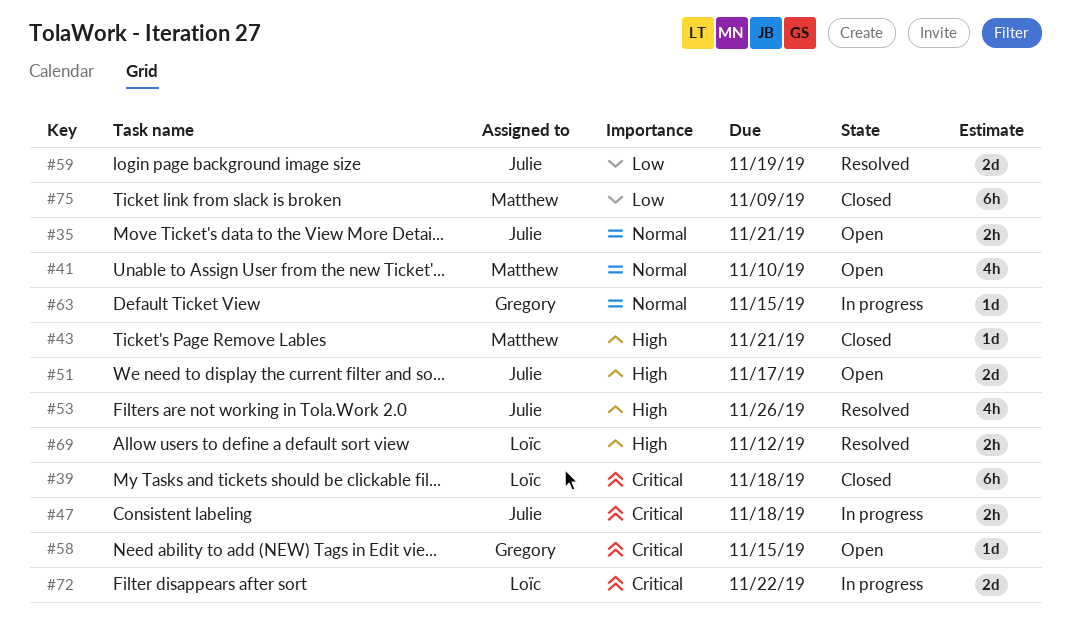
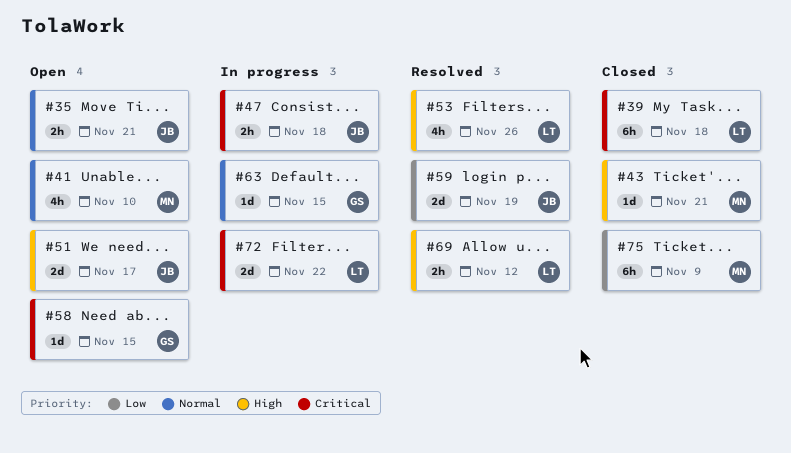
#53, owner: Julie -> Loïc

